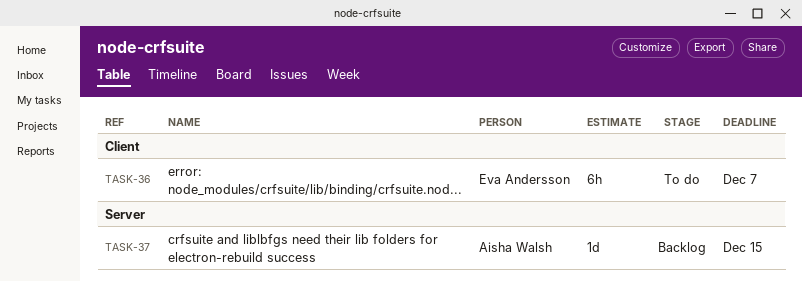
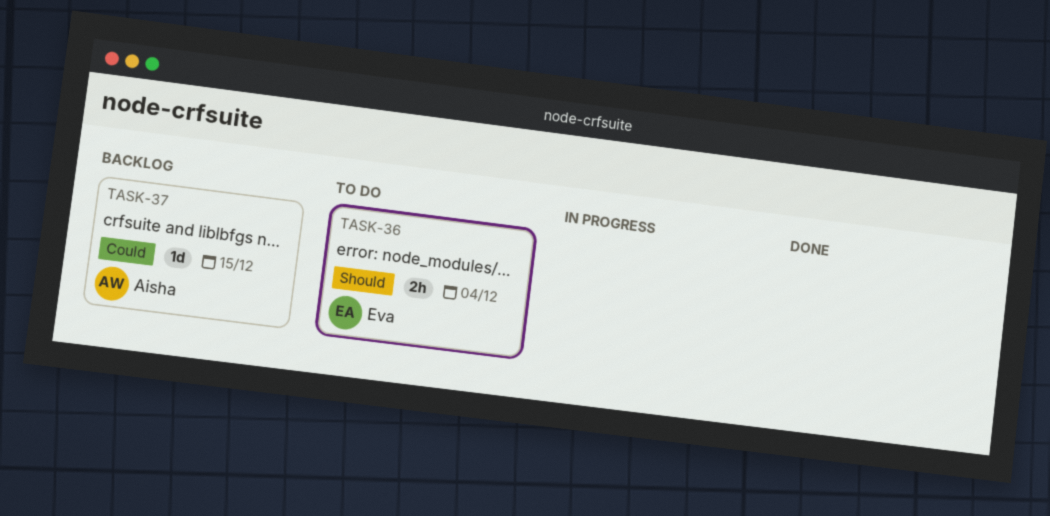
TASK-36, estimate: 6h -> 2h
TASK-36, due: Dec 7 -> Dec 4

